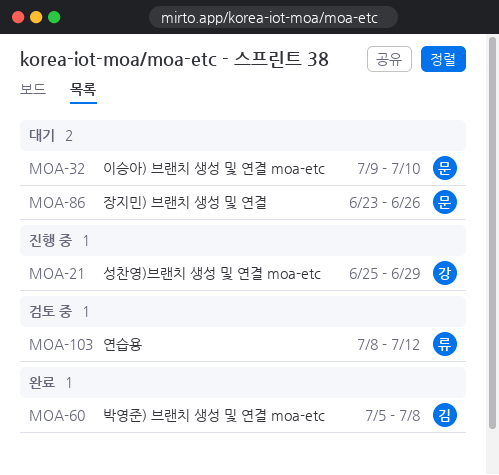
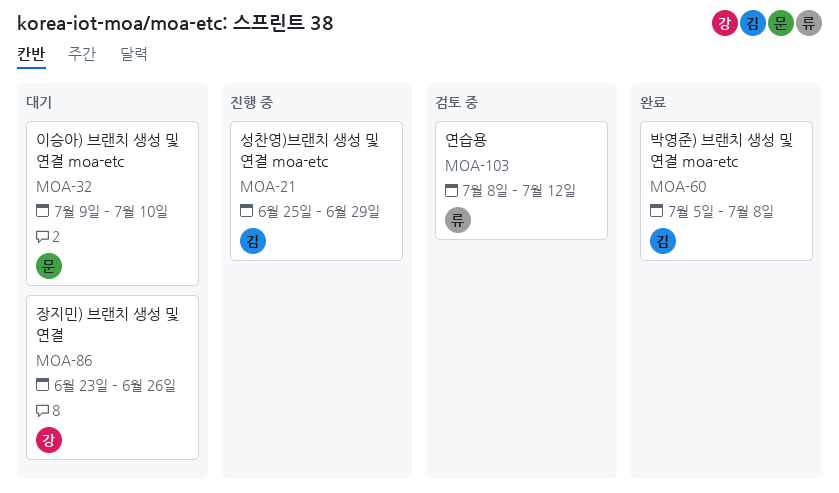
MOA-21, owner: 강 -> 김
MOA-86, owner: 문 -> 강

